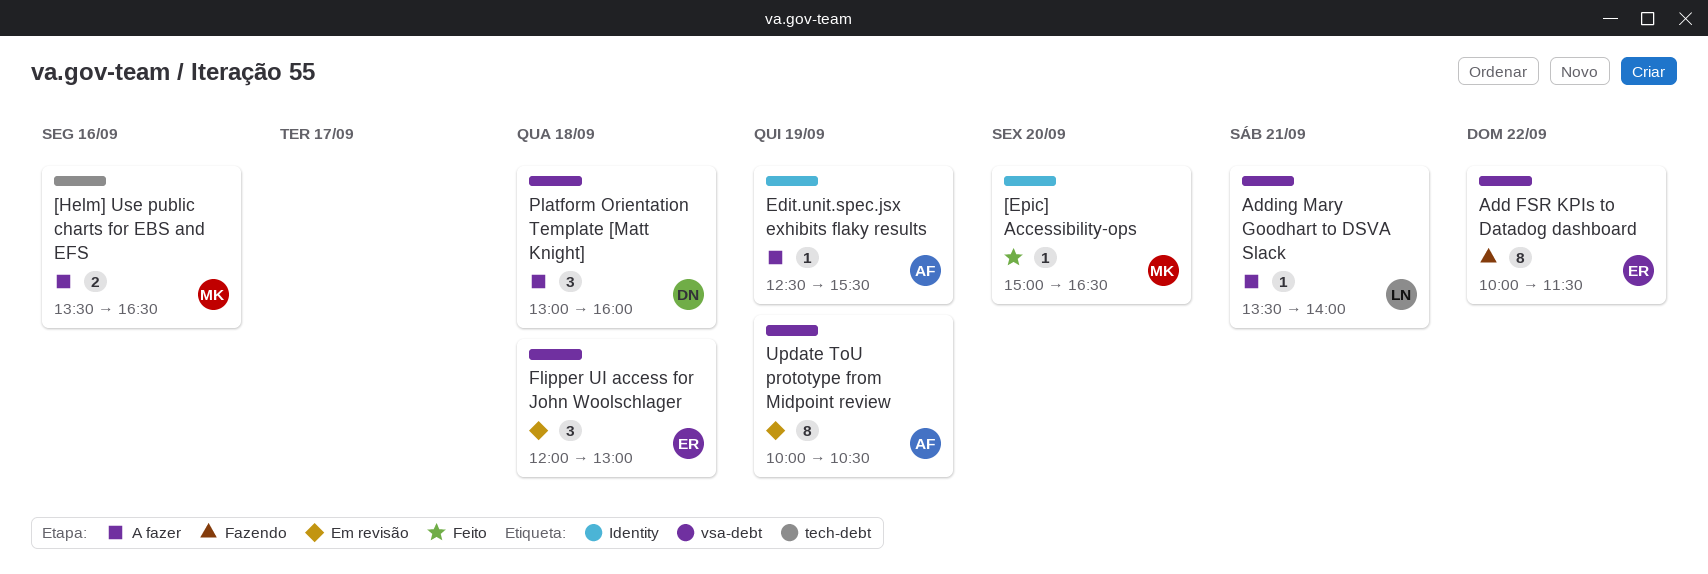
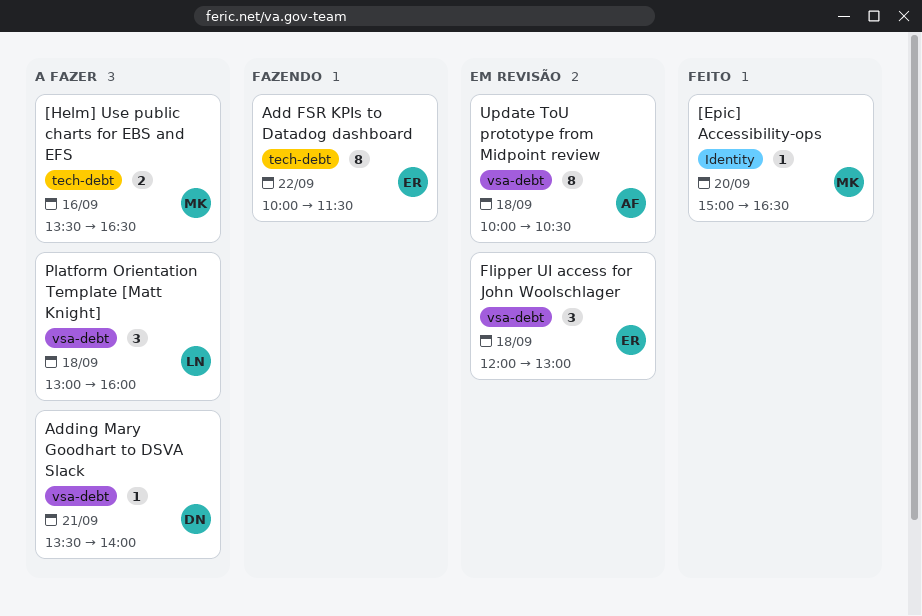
Add FSR KPIs to Datadog dashboard, label: vsa-debt -> tech-debt
Adding Mary Goodhart to DSVA Slack, owner: LN -> DN
Edit.unit.spec.jsx exhibits flaky results: present -> none
Platform Orientation Template [Matt Knight], owner: DN -> LN
Update ToU prototype from Midpoint review, day: Sep 19 -> Sep 18

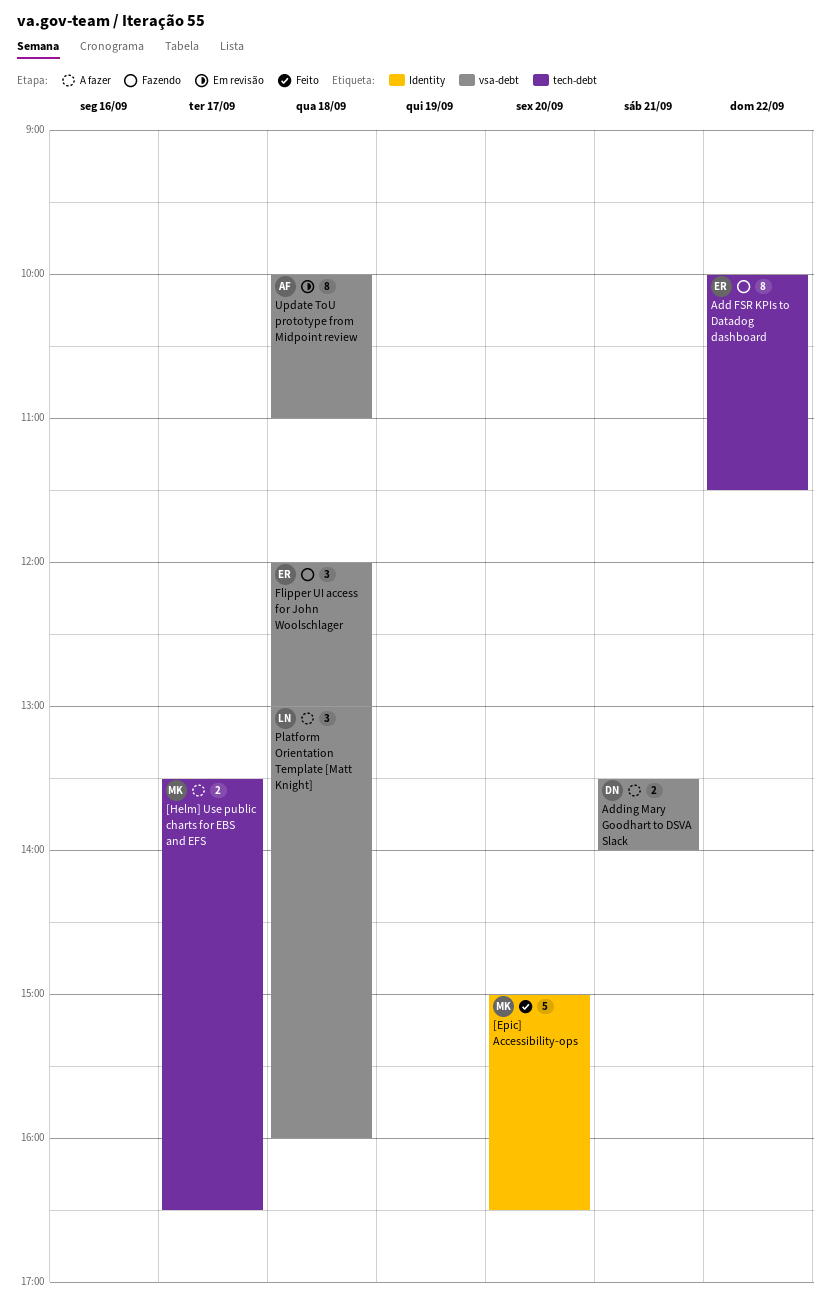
[Epic] Accessibility-ops, estimate: 1 -> 5
[Helm] Use public charts for EBS and EFS, day: Sep 16 -> Sep 17
Adding Mary Goodhart to DSVA Slack, estimate: 1 -> 2
Flipper UI access for John Woolschlager, status: Em revisão -> Fazendo
Update ToU prototype from Midpoint review, ends: 10:30 -> 11:00

